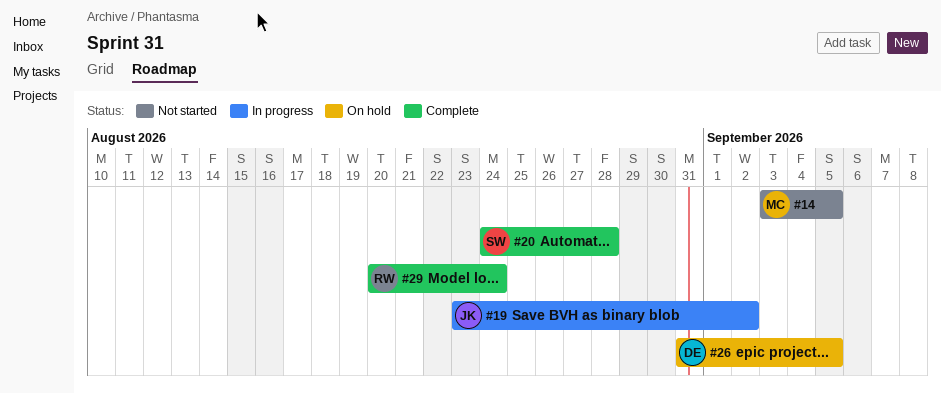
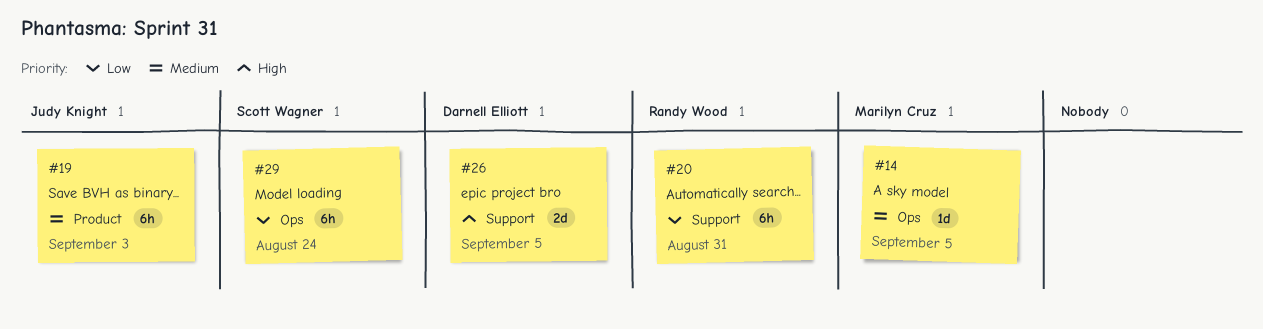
#19, due: Sep 2 -> Sep 3
#20, owner: Scott Wagner -> Randy Wood
#20, due: Aug 28 -> Aug 31
#29, owner: Randy Wood -> Scott Wagner

